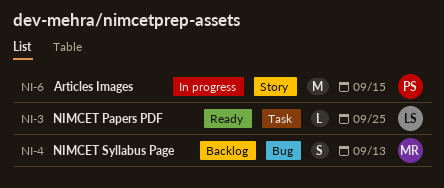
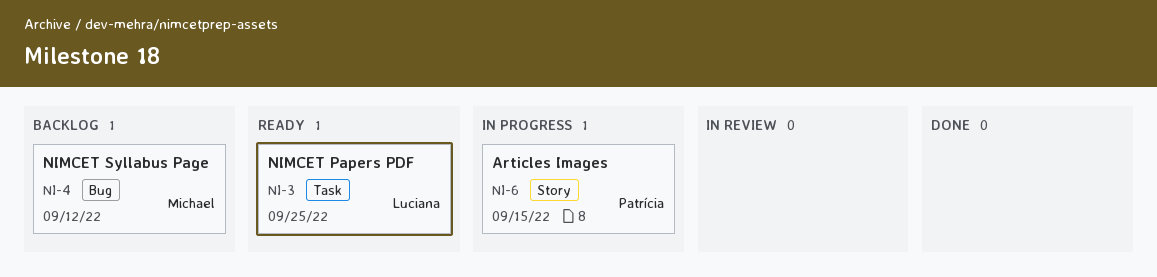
NI-4, due: Sep 13 -> Sep 12

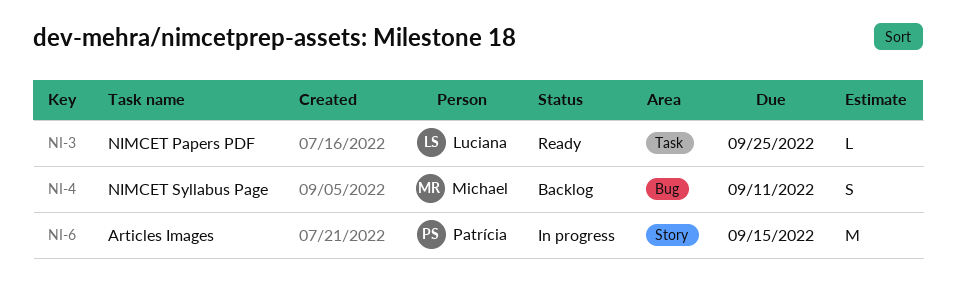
NI-4, due: Sep 12 -> Sep 11

